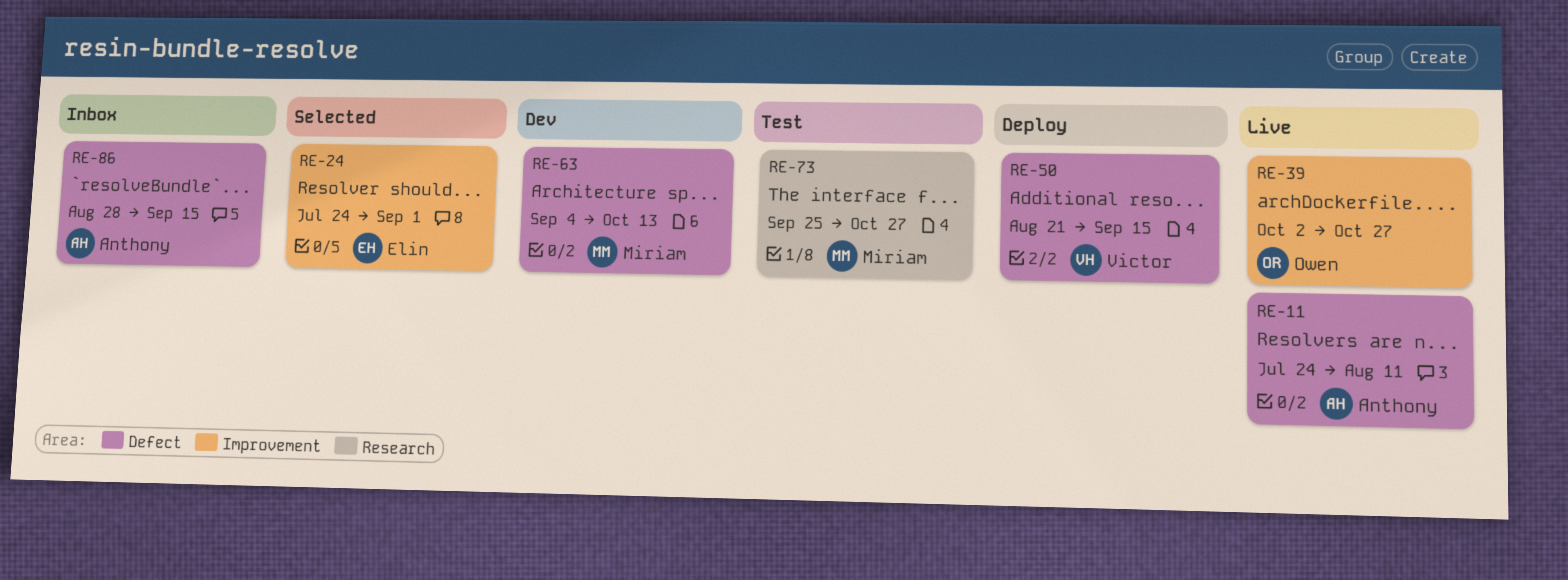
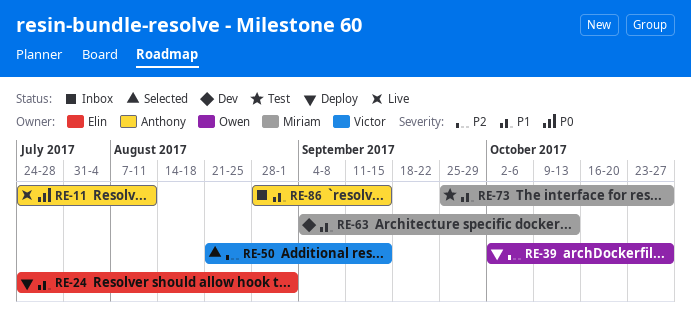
RE-24, status: Selected -> Deploy
RE-39, status: Live -> Deploy
RE-50, status: Deploy -> Selected

